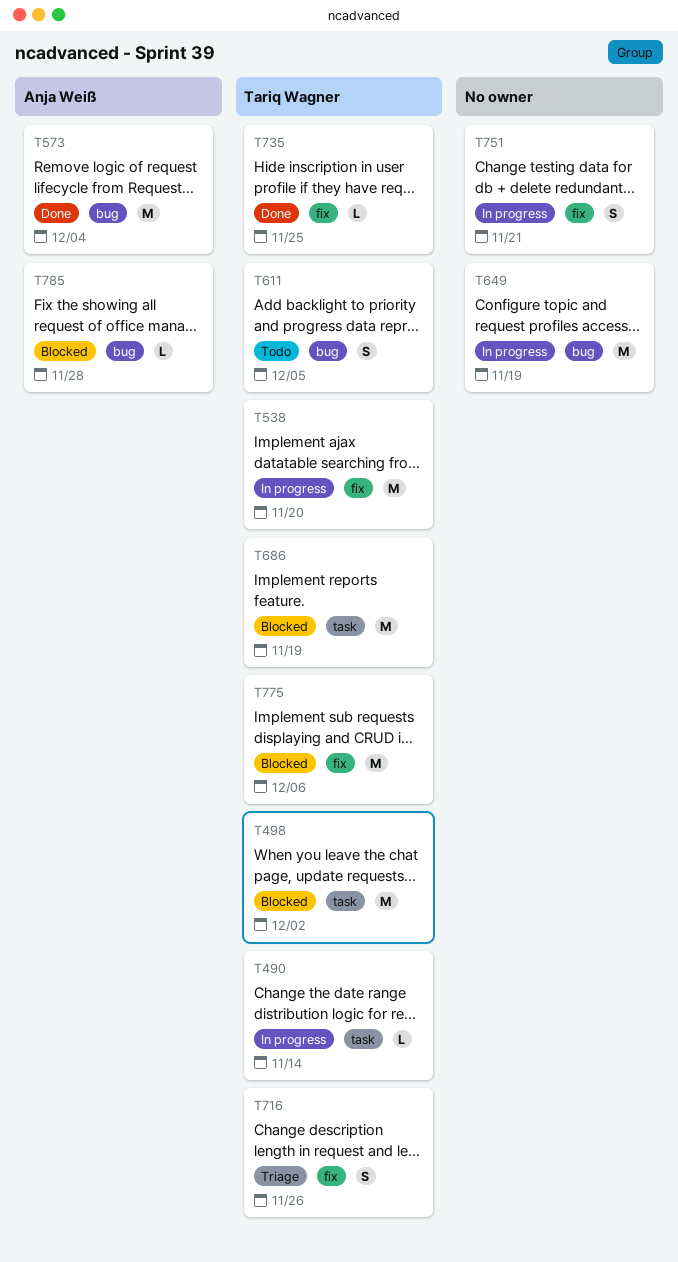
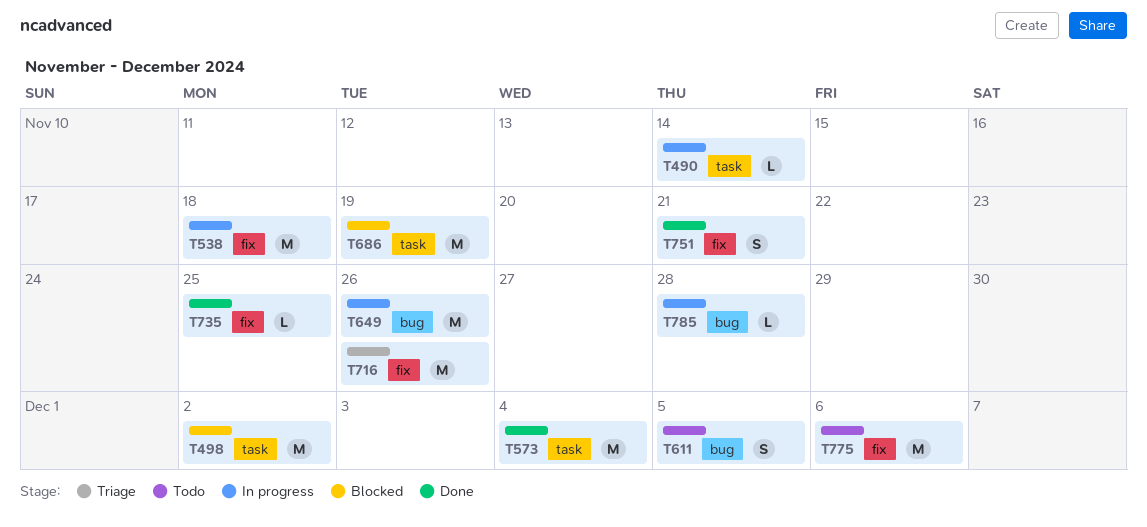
T538, due: Nov 20 -> Nov 18
T573, label: bug -> task
T649, due: Nov 19 -> Nov 26
T716, estimate: S -> M
T751, status: In progress -> Done
T775, status: Blocked -> Todo
T785, status: Blocked -> In progress

